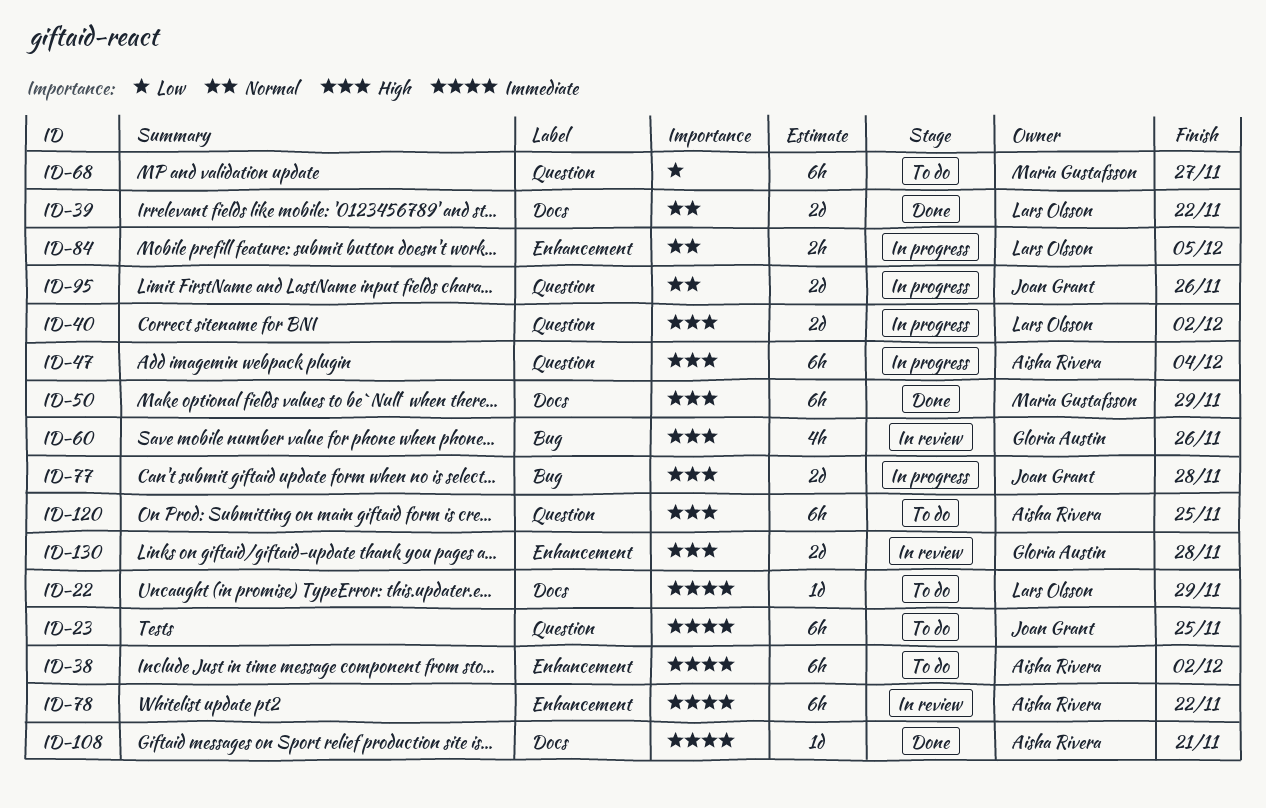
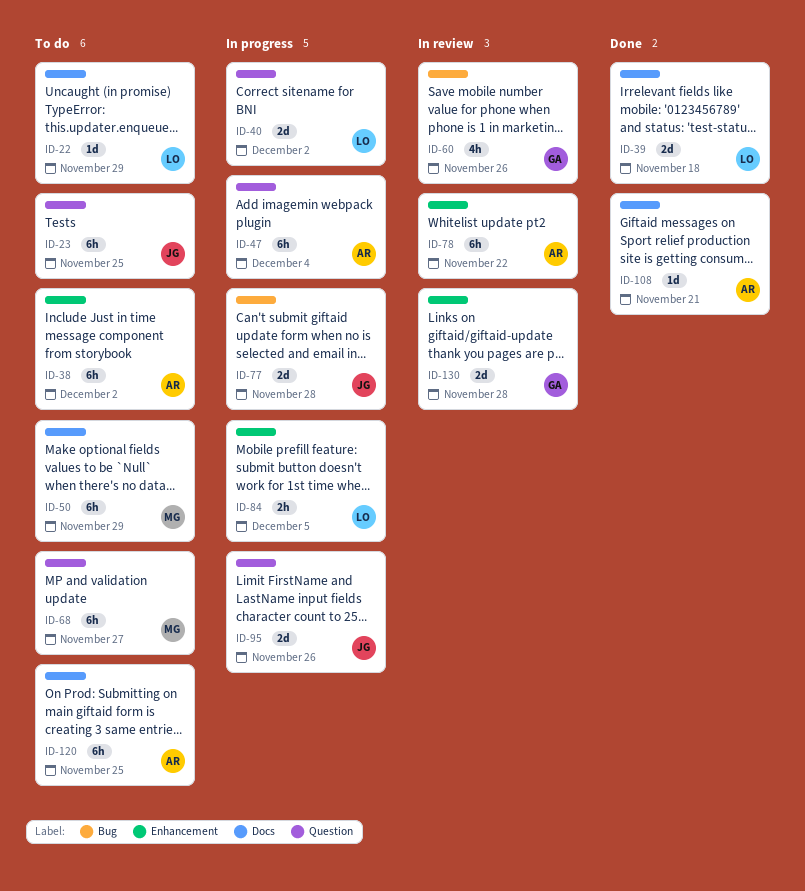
ID-39, due: Nov 22 -> Nov 18
ID-50, status: Done -> To do
ID-120, label: Question -> Docs

